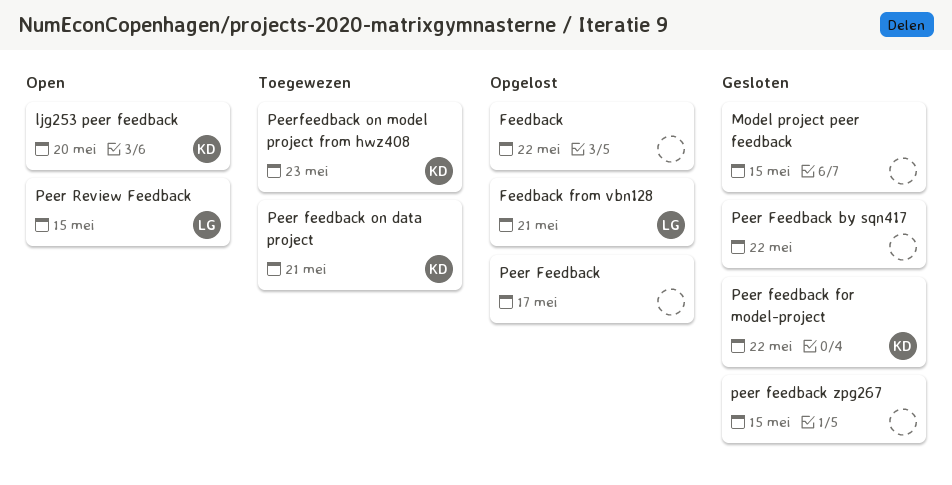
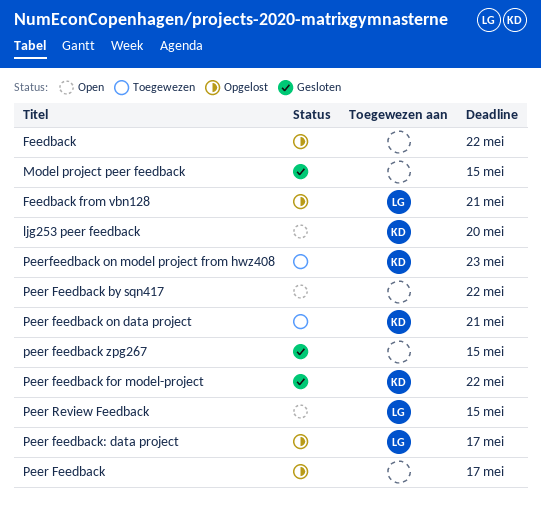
Peer Feedback by sqn417, status: Gesloten -> Open
Peer feedback: data project: none -> present

